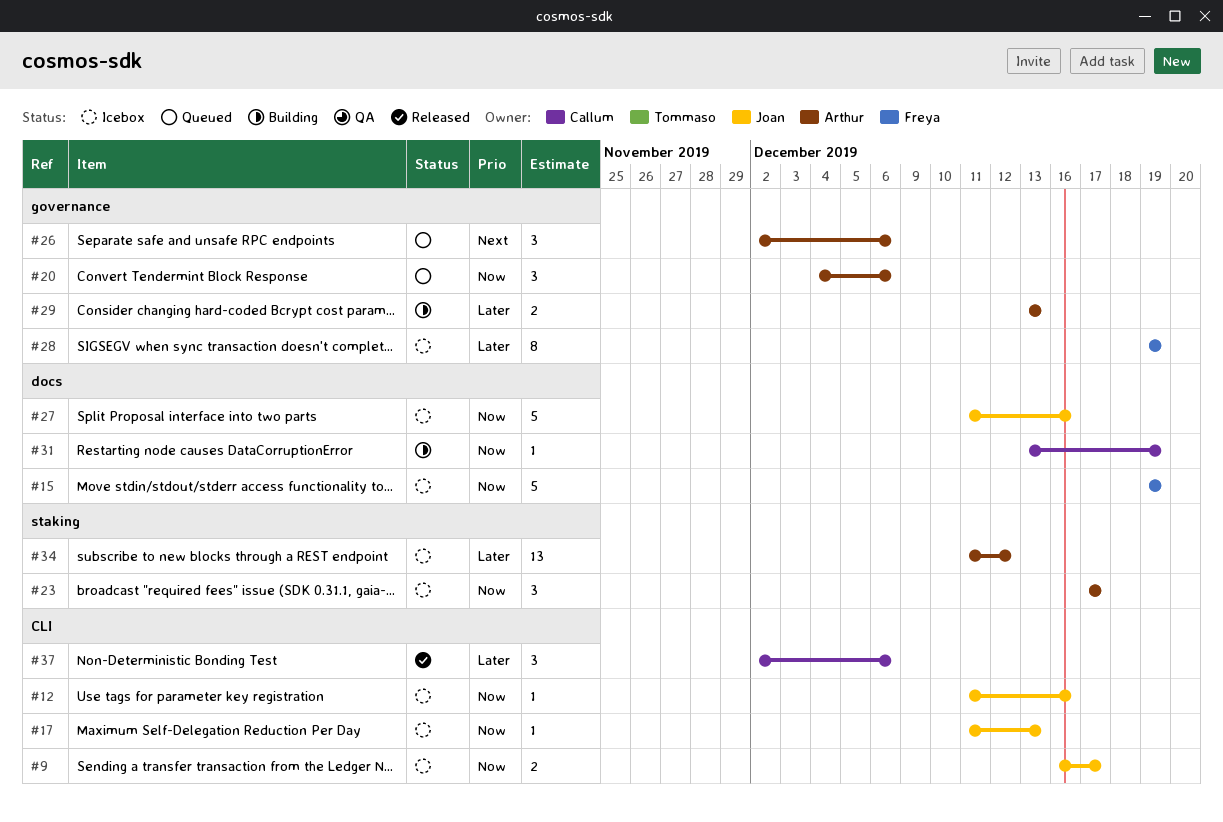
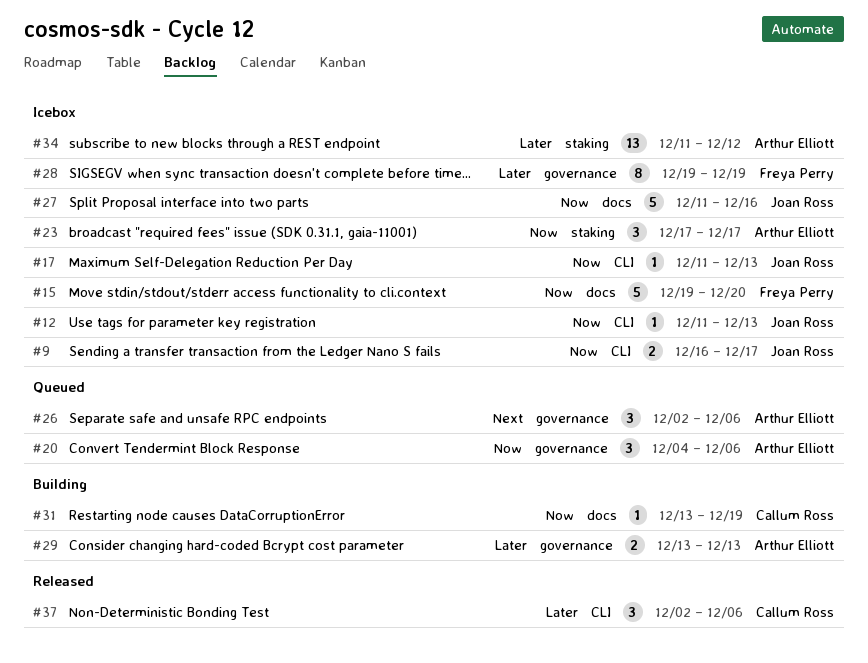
#12, due: Dec 16 -> Dec 13
#15, due: Dec 19 -> Dec 20

